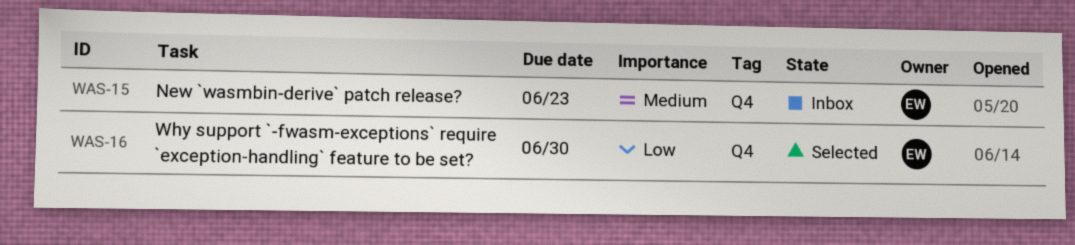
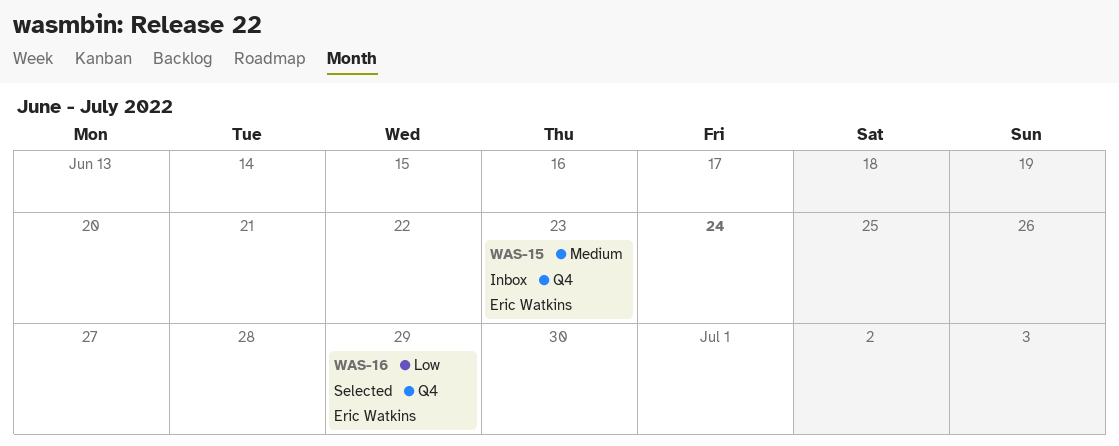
WAS-16, due: Jun 30 -> Jun 29

